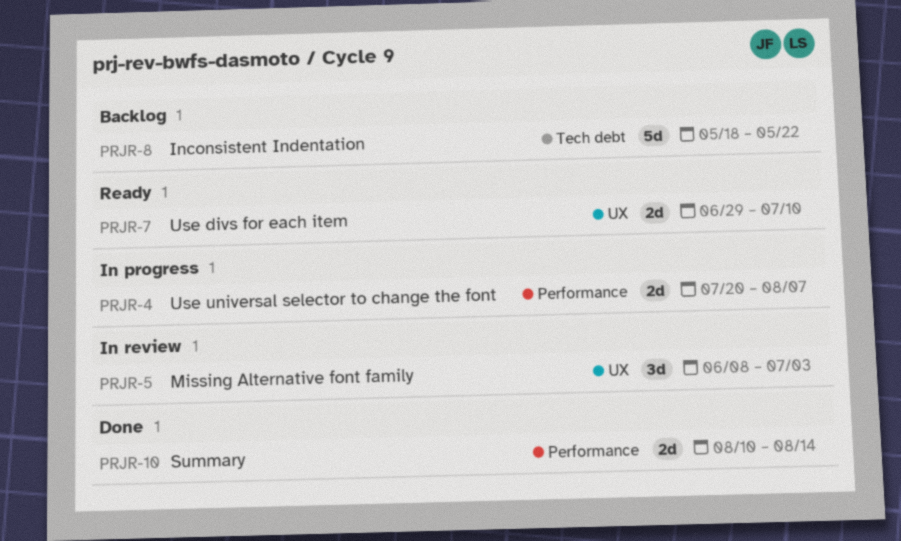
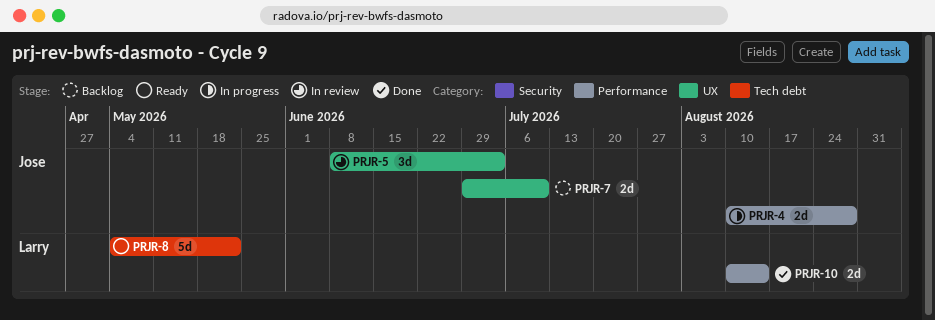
PRJR-4, start: Jul 20 -> Aug 10
PRJR-4, due: Aug 7 -> Aug 28
PRJR-7, status: Ready -> Backlog
PRJR-8, status: Backlog -> Ready
PRJR-8, start: May 18 -> May 4

